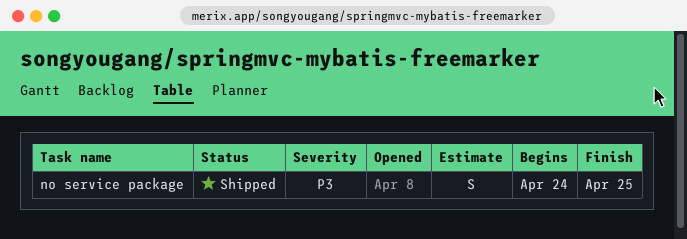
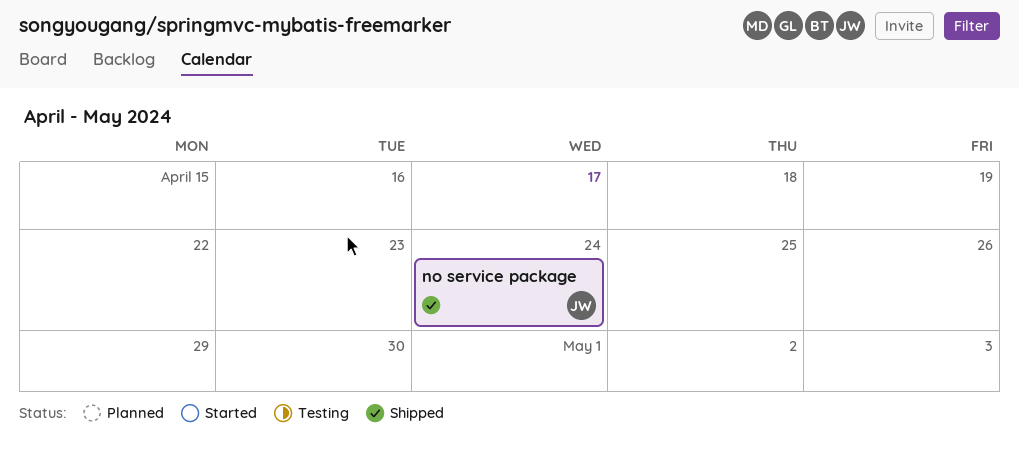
no service package, due: Apr 25 -> Apr 24

